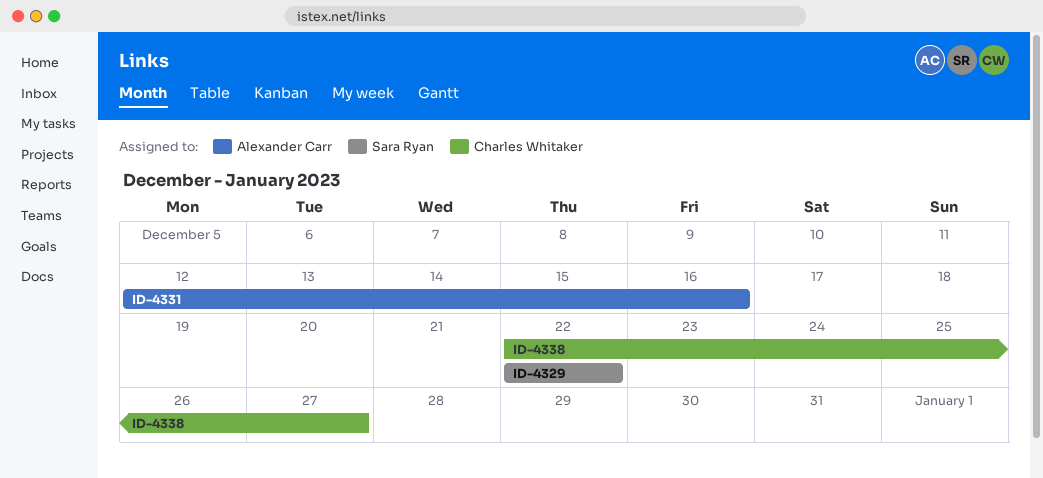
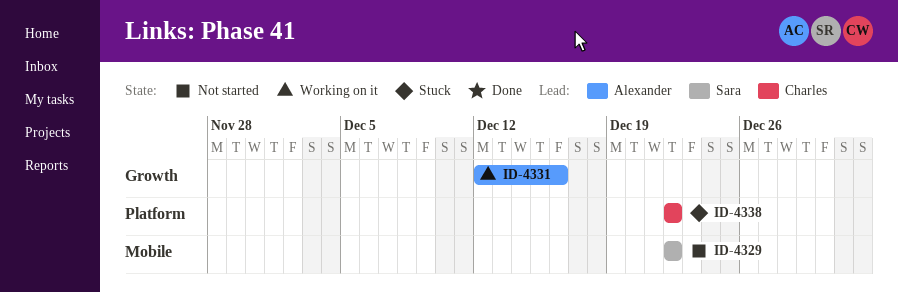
ID-4338, due: Dec 27 -> Dec 22

